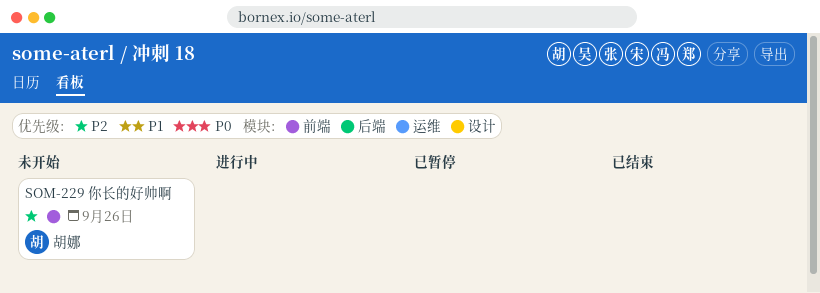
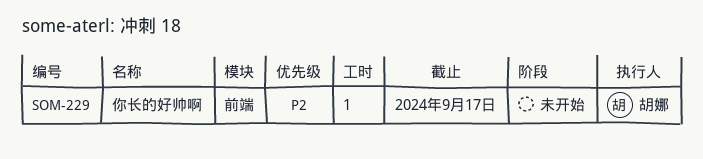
SOM-229, due: Sep 26 -> Sep 17

